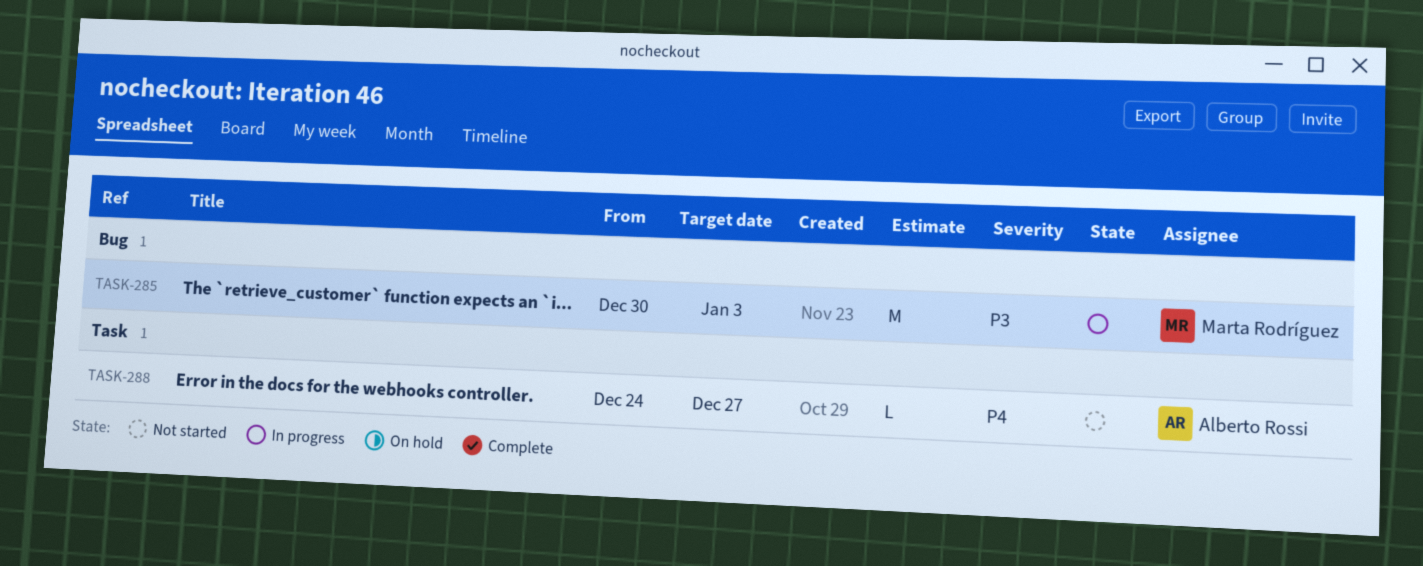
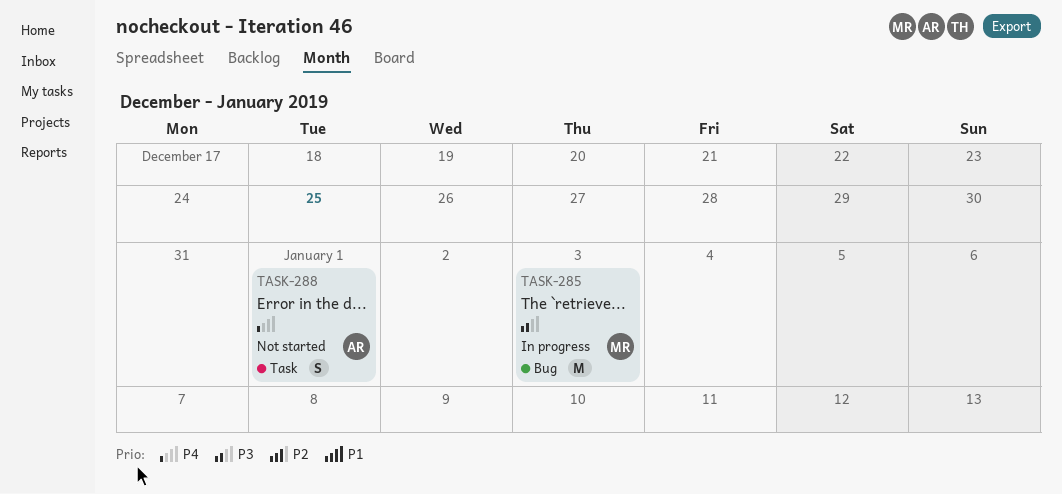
TASK-288, estimate: L -> S
TASK-288, due: Dec 27 -> Jan 1

